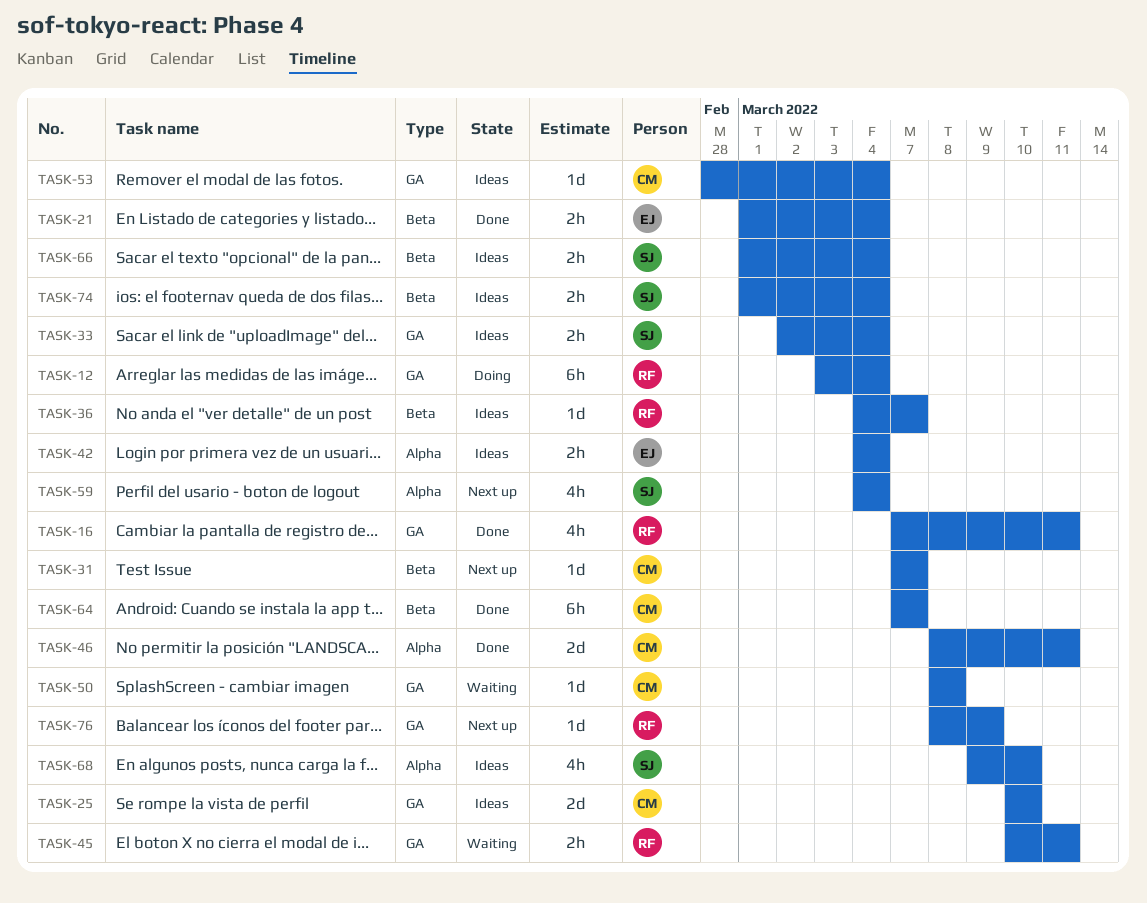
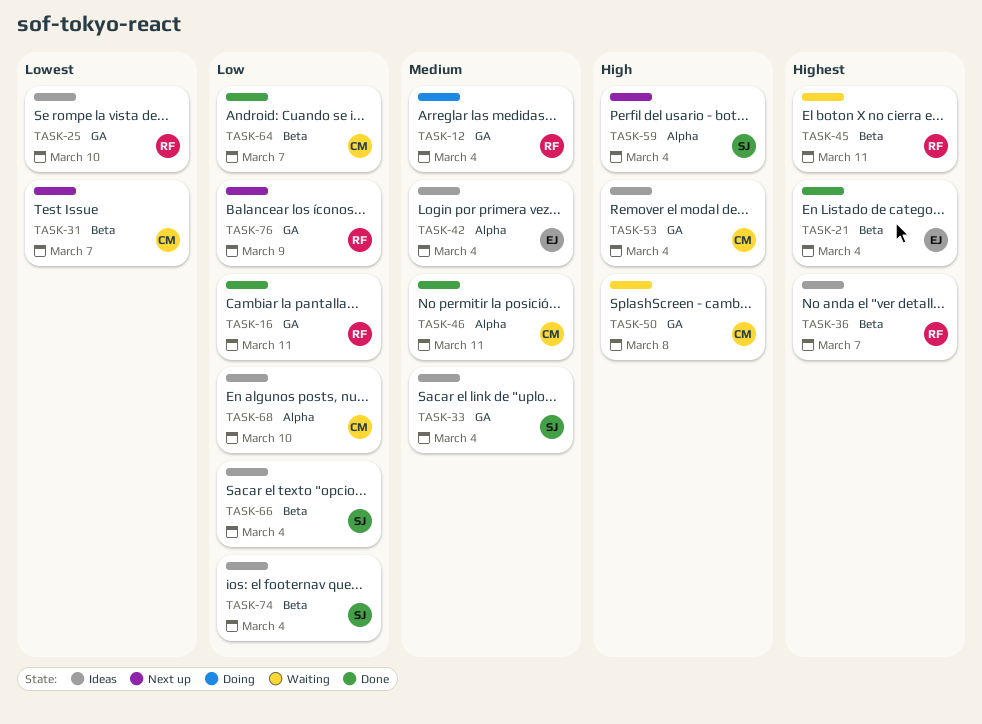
TASK-25, owner: CM -> RF
TASK-45, label: GA -> Beta
TASK-68, owner: SJ -> CM

